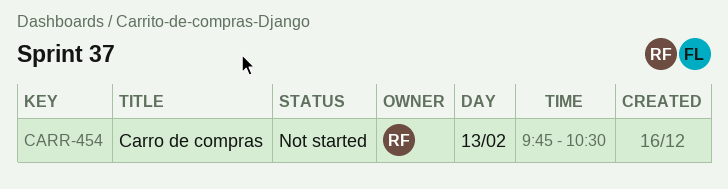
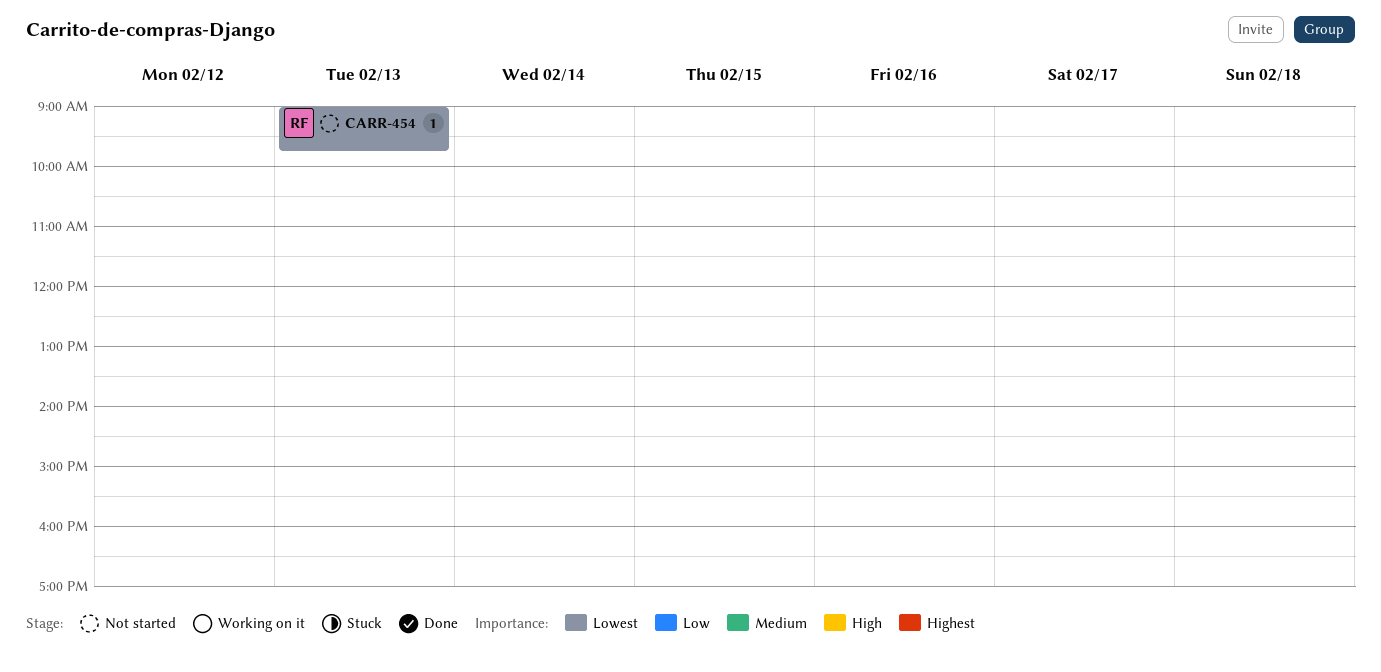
CARR-454, begins: 09:45 -> 09:00
CARR-454, ends: 10:30 -> 09:45

